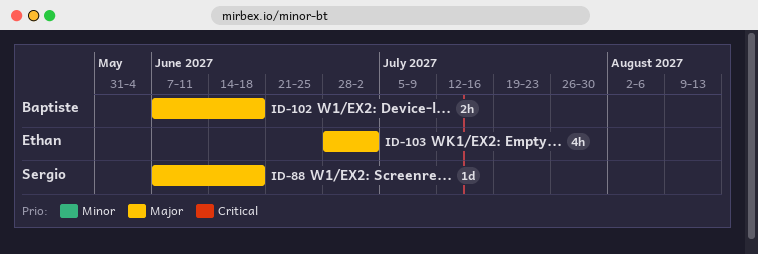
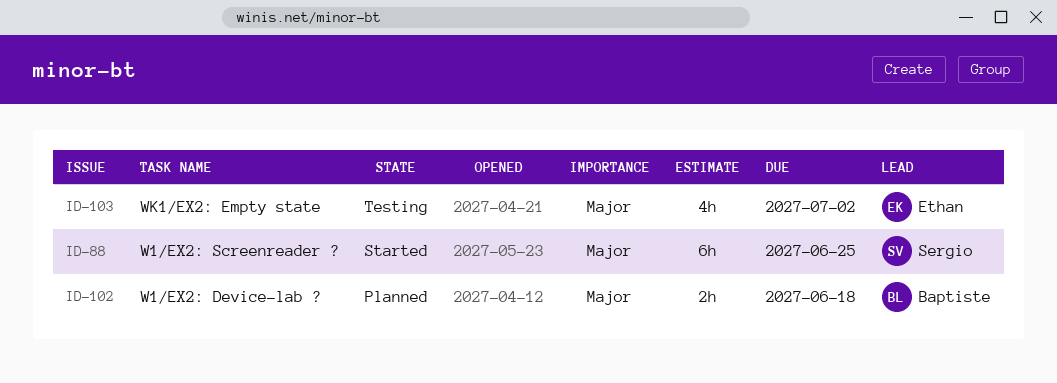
ID-88, estimate: 1d -> 6h
ID-88, due: Jun 18 -> Jun 25

